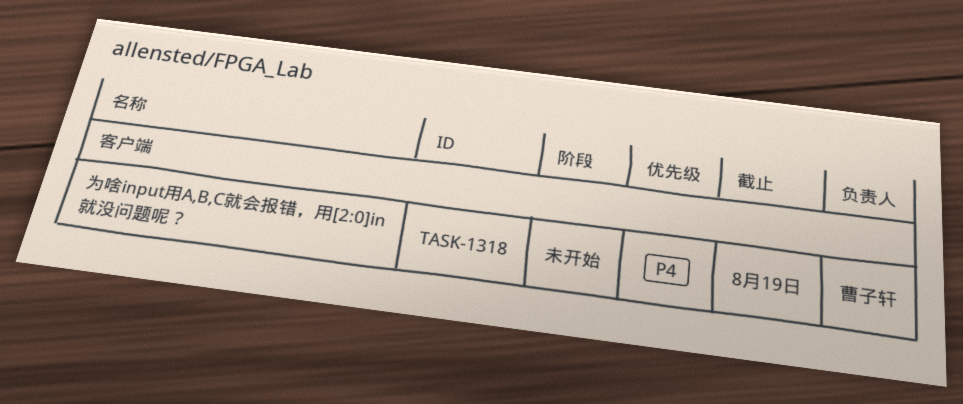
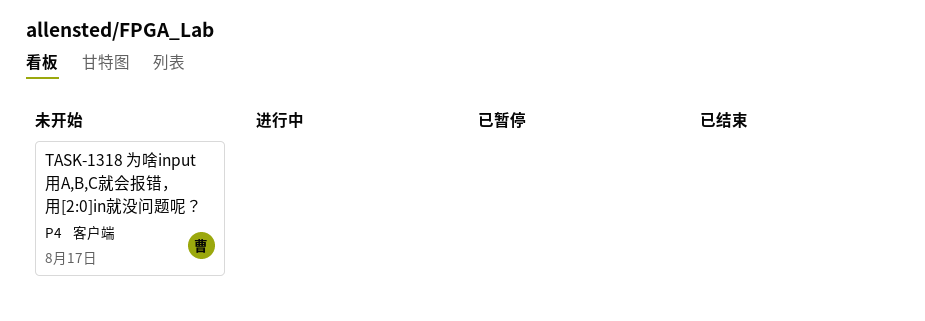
TASK-1318, due: Aug 19 -> Aug 17

